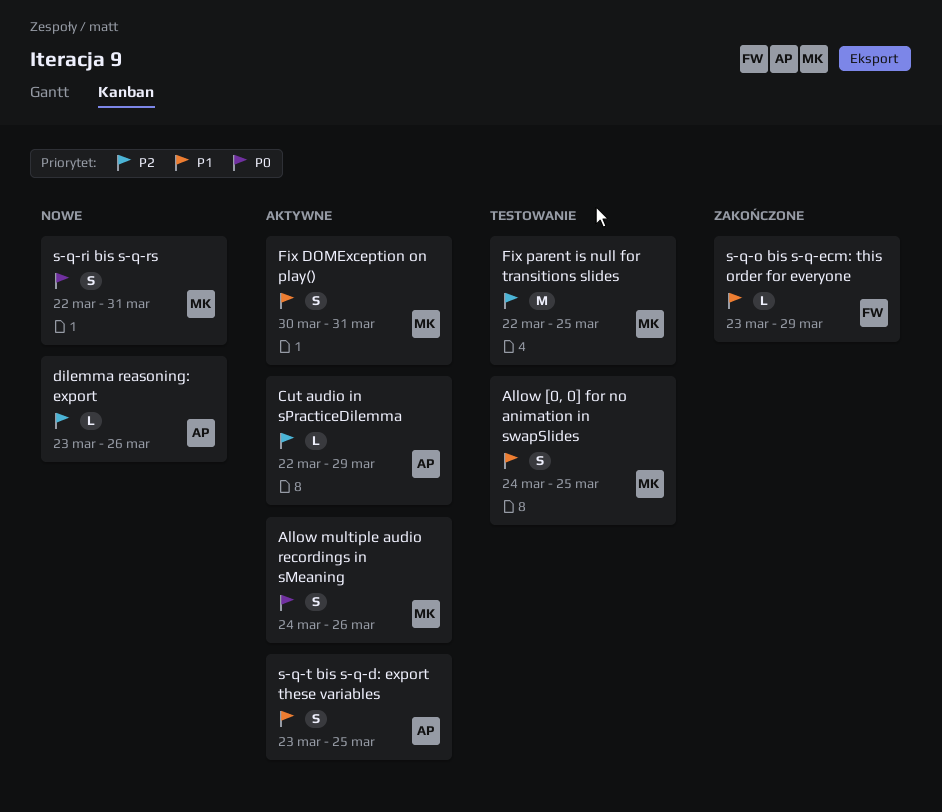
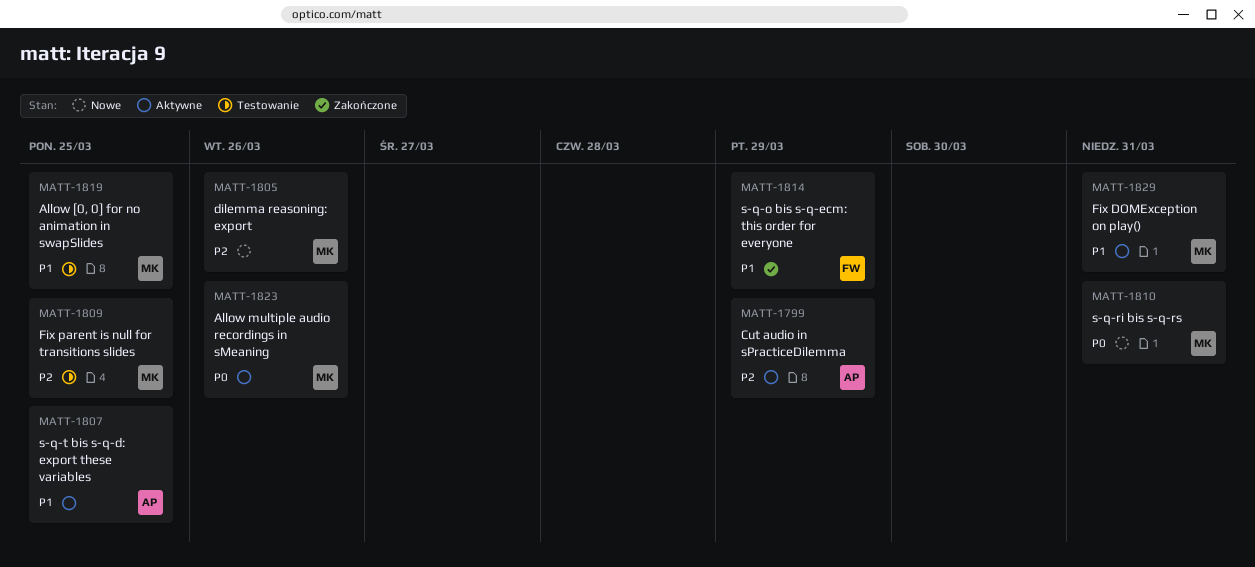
dilemma reasoning: export, owner: AP -> MK

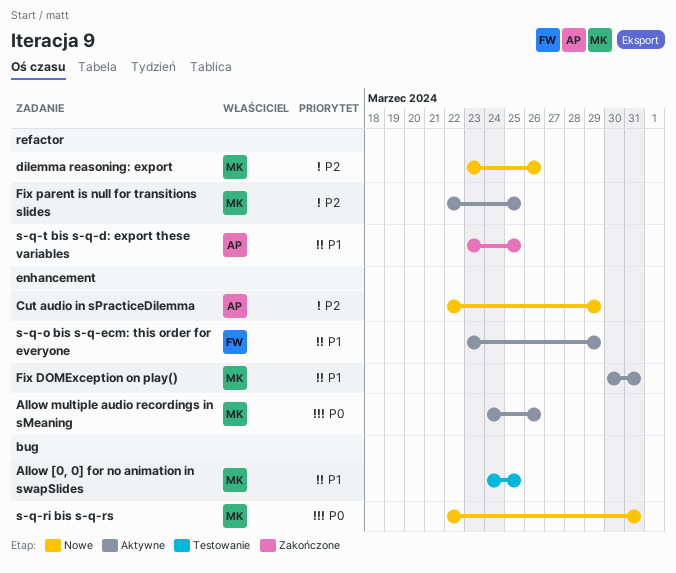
Cut audio in sPracticeDilemma, status: Aktywne -> Nowe
Fix parent is null for transitions slides, status: Testowanie -> Aktywne
s-q-o bis s-q-ecm: this order for everyone, status: Zakończone -> Aktywne
s-q-t bis s-q-d: export these variables, status: Aktywne -> Zakończone

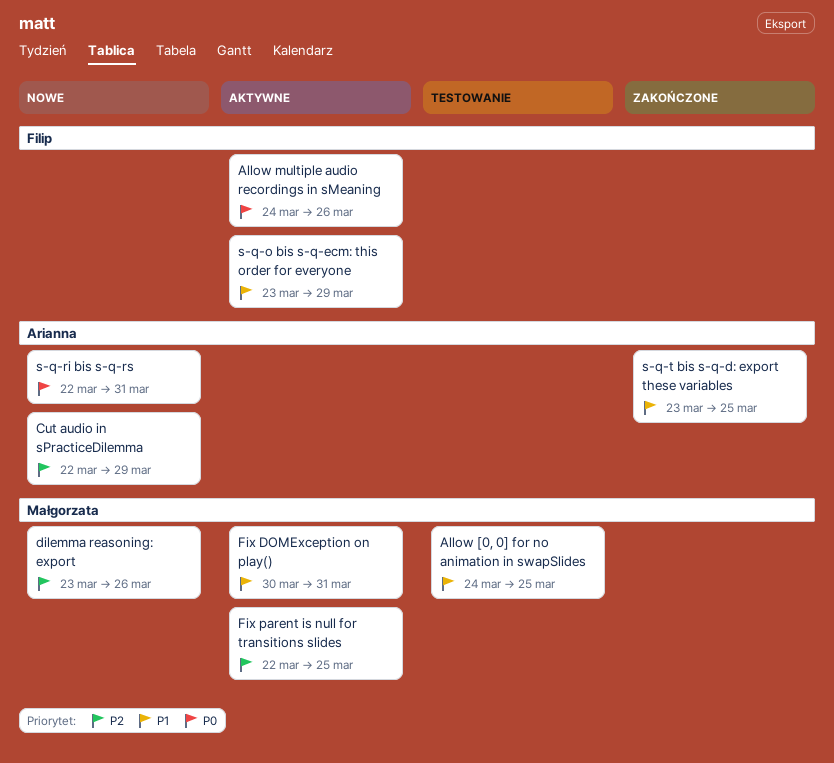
Allow multiple audio recordings in sMeaning, owner: Małgorzata -> Filip
s-q-ri bis s-q-rs, owner: Małgorzata -> Arianna

